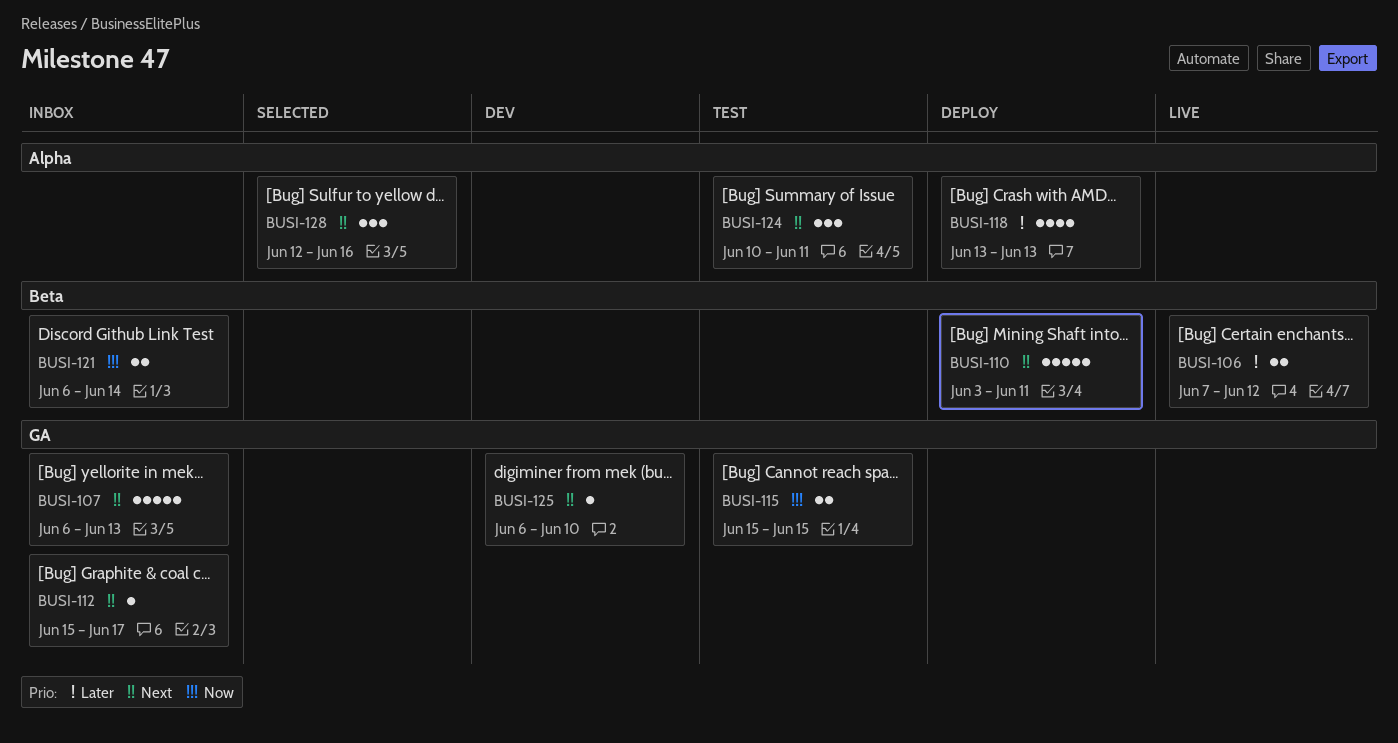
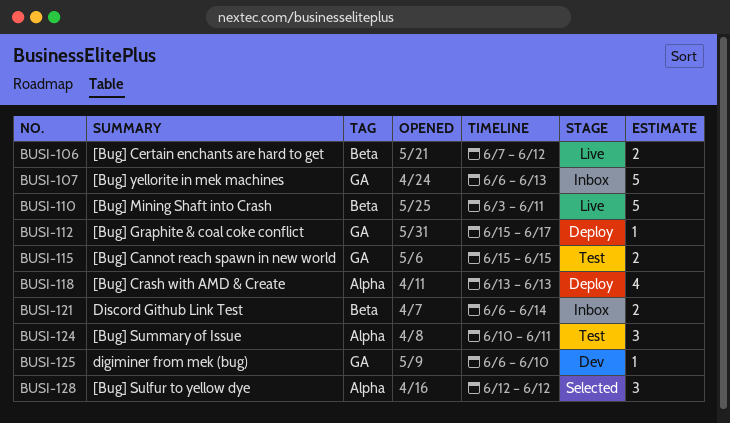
BUSI-110, status: Deploy -> Live
BUSI-112, status: Inbox -> Deploy
BUSI-128, due: Jun 16 -> Jun 12

